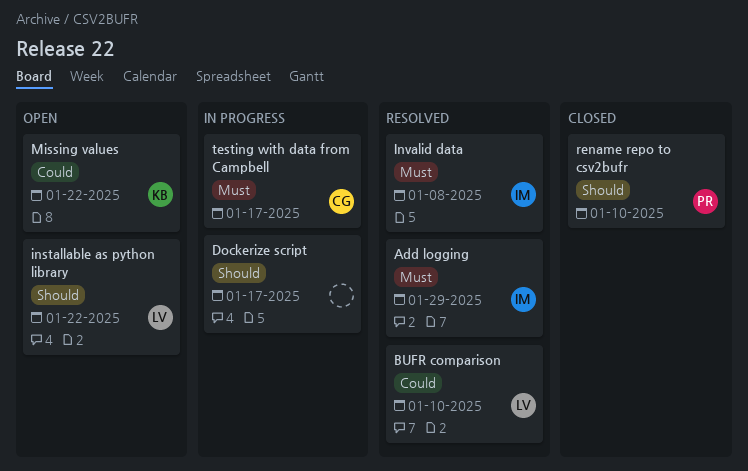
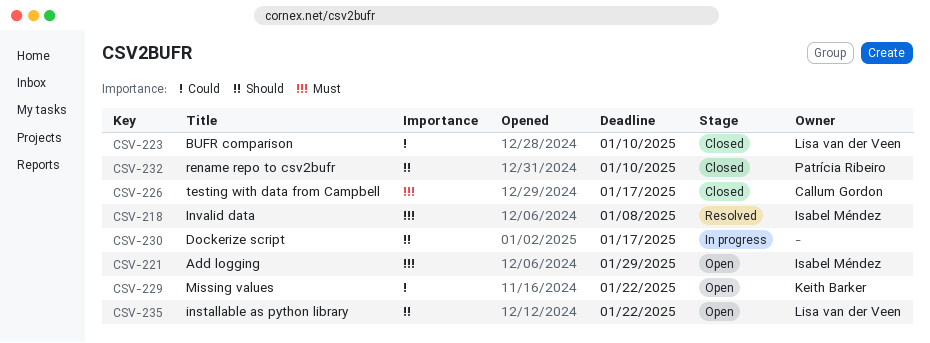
Add logging, status: Resolved -> Open
BUFR comparison, status: Resolved -> Closed
testing with data from Campbell, status: In progress -> Closed

